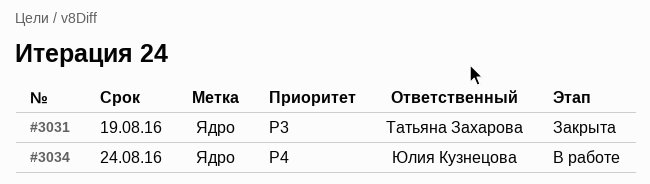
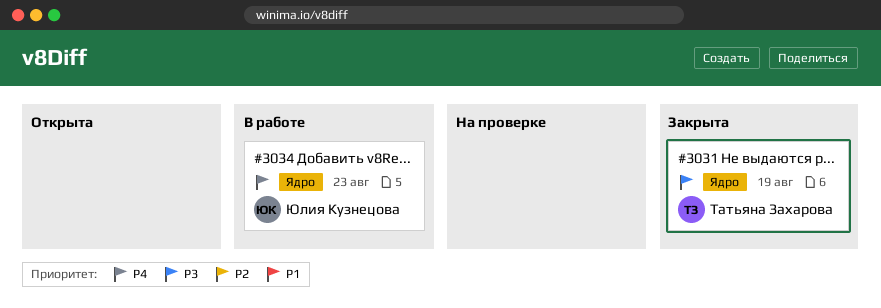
#3034, due: Aug 24 -> Aug 23

